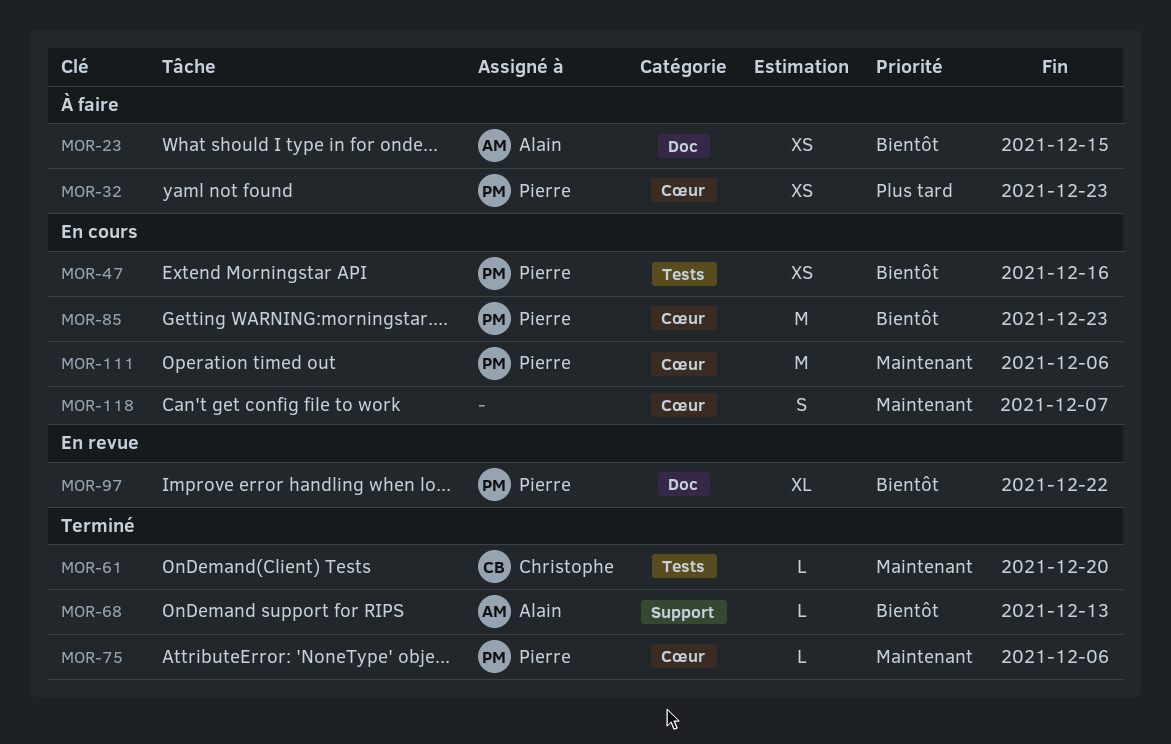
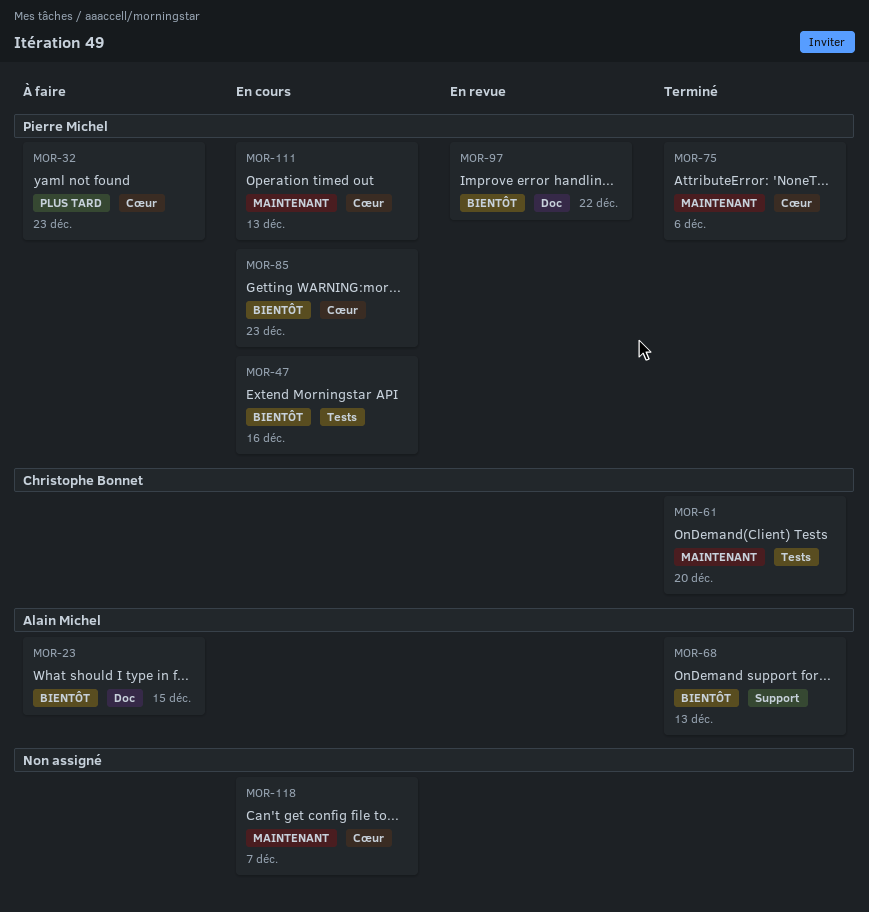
MOR-111, due: Dec 6 -> Dec 13

